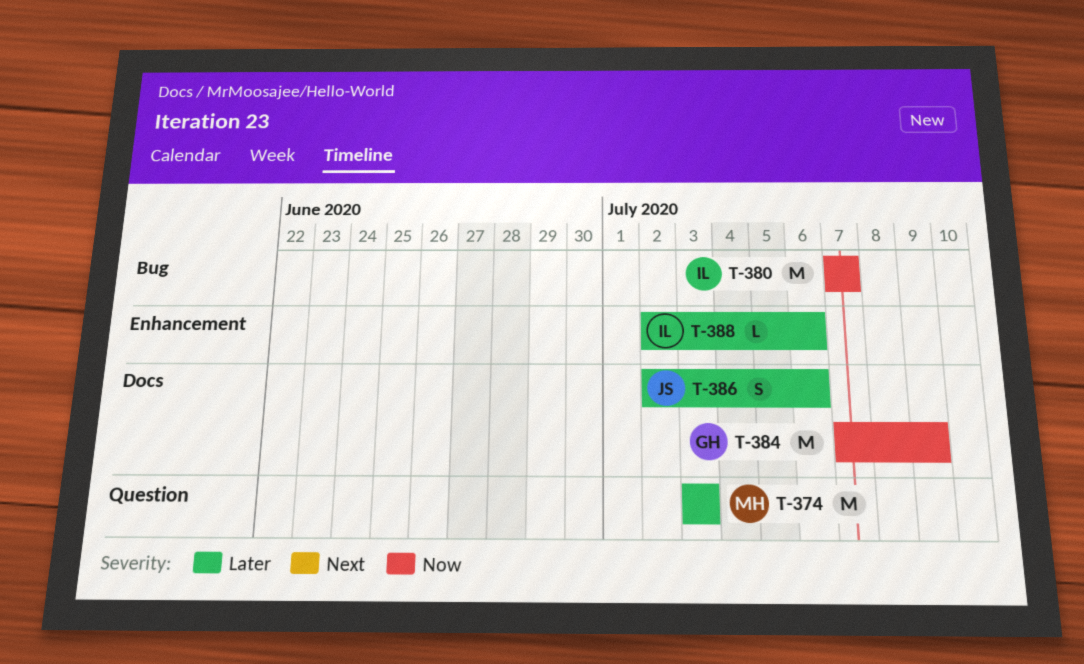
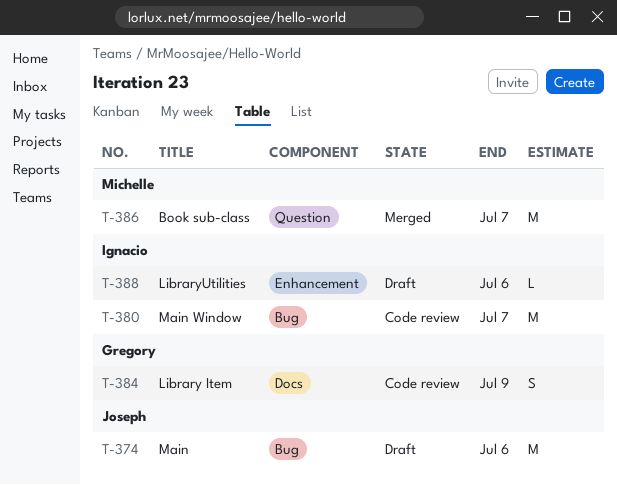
T-374, owner: Michelle -> Joseph
T-374, label: Question -> Bug
T-374, due: Jul 3 -> Jul 6
T-384, estimate: M -> S
T-386, owner: Joseph -> Michelle
T-386, label: Docs -> Question
T-386, estimate: S -> M
T-386, due: Jul 6 -> Jul 7

